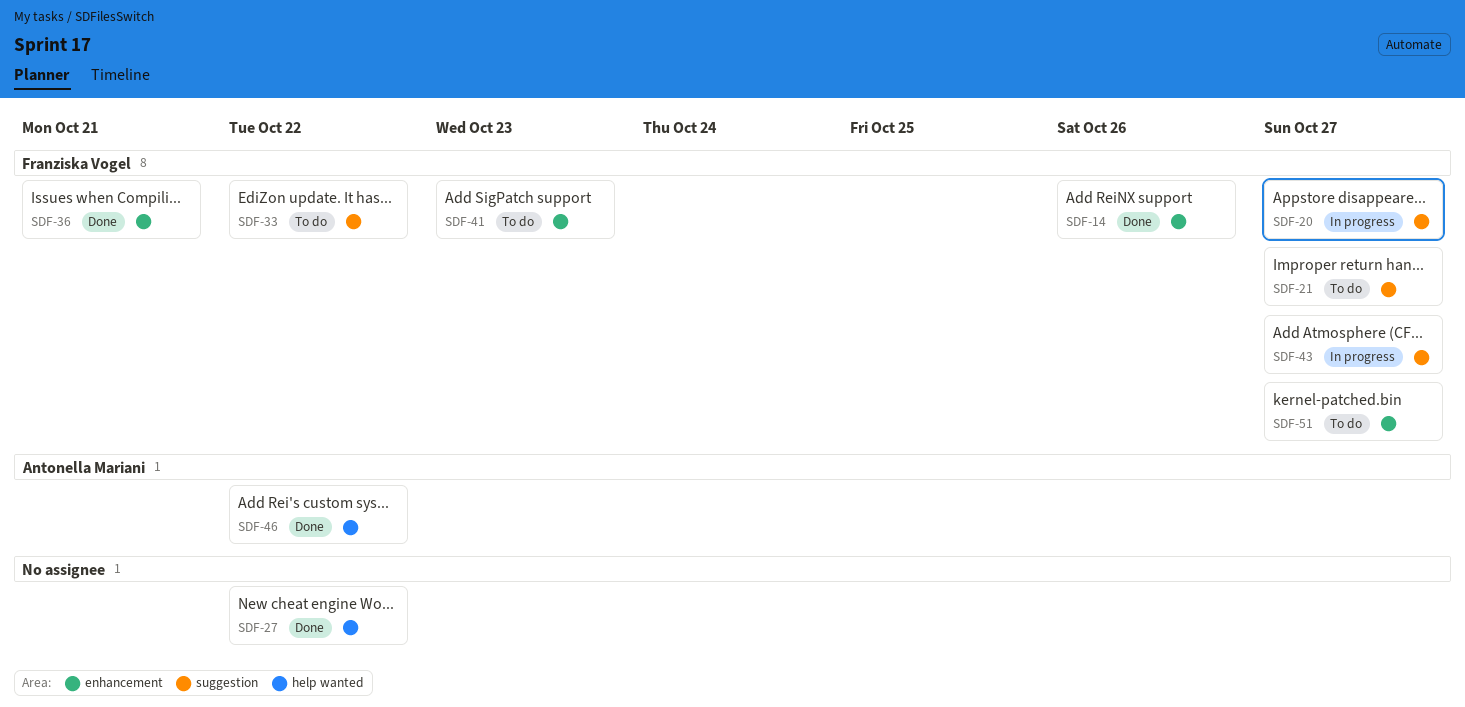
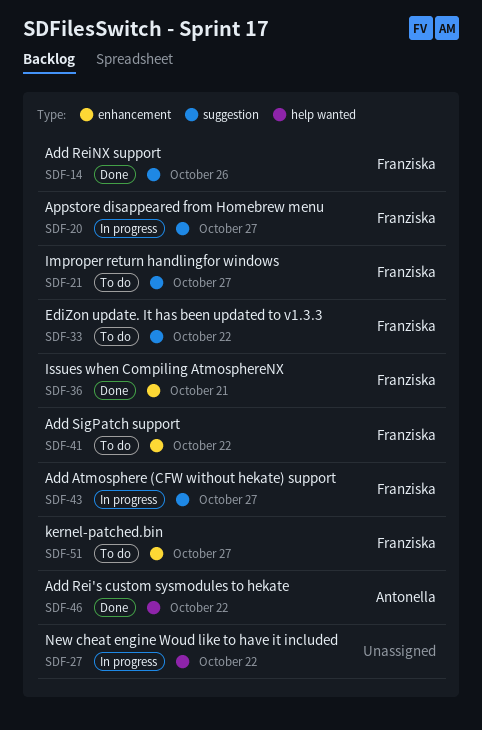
SDF-14, label: enhancement -> suggestion
SDF-27, status: Done -> In progress
SDF-41, due: Oct 23 -> Oct 22

